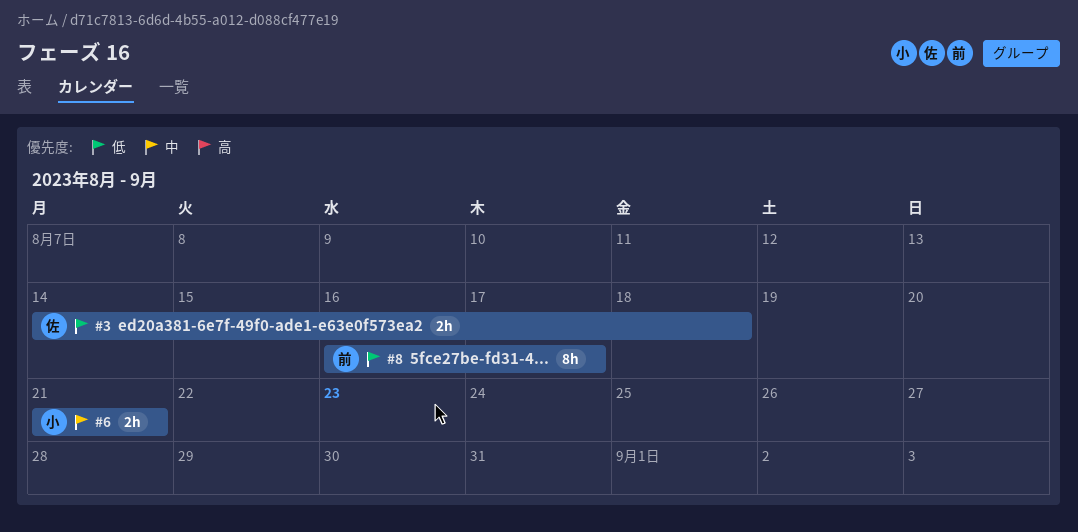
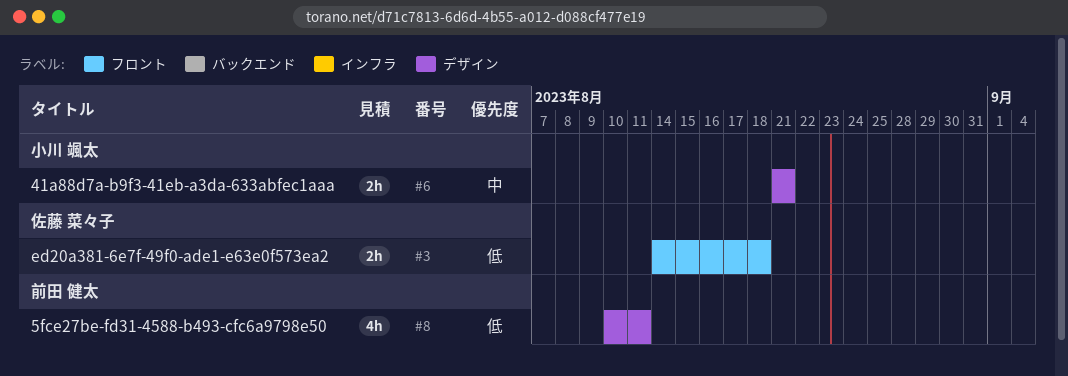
#8, estimate: 8h -> 4h
#8, start: Aug 16 -> Aug 10
#8, due: Aug 17 -> Aug 11

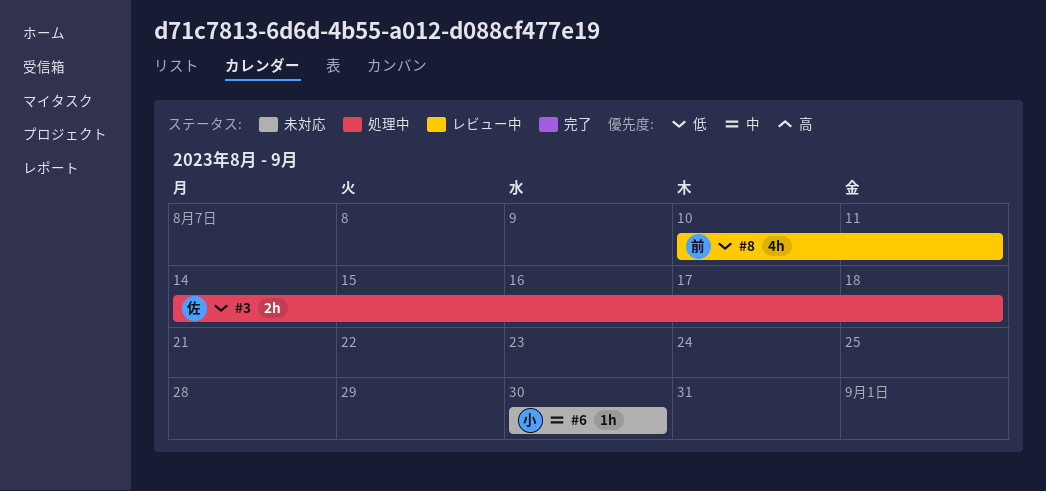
#6, estimate: 2h -> 1h
#6, start: Aug 21 -> Aug 30
#6, due: Aug 21 -> Aug 30

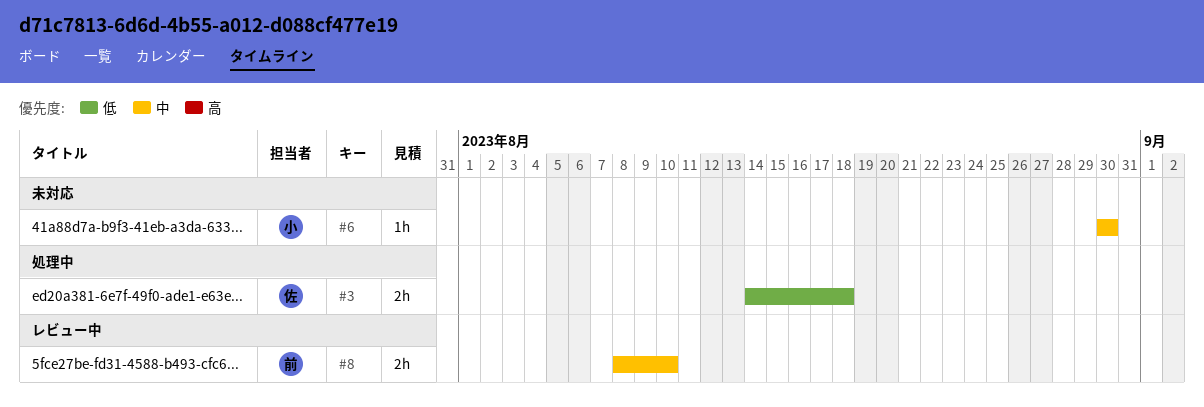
#8, priority: 低 -> 中
#8, estimate: 4h -> 2h
#8, start: Aug 10 -> Aug 8
#8, due: Aug 11 -> Aug 10

